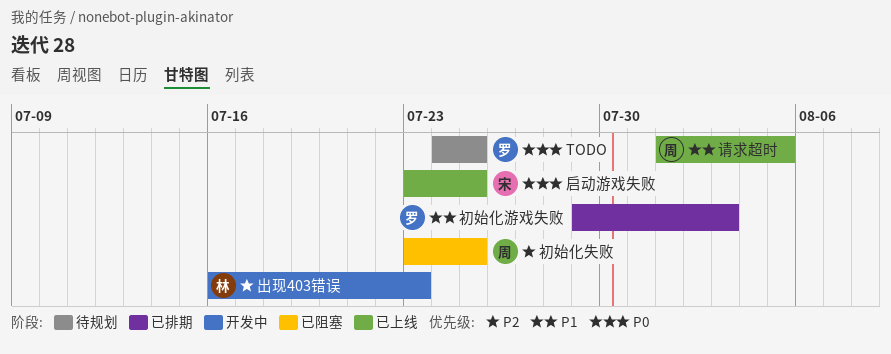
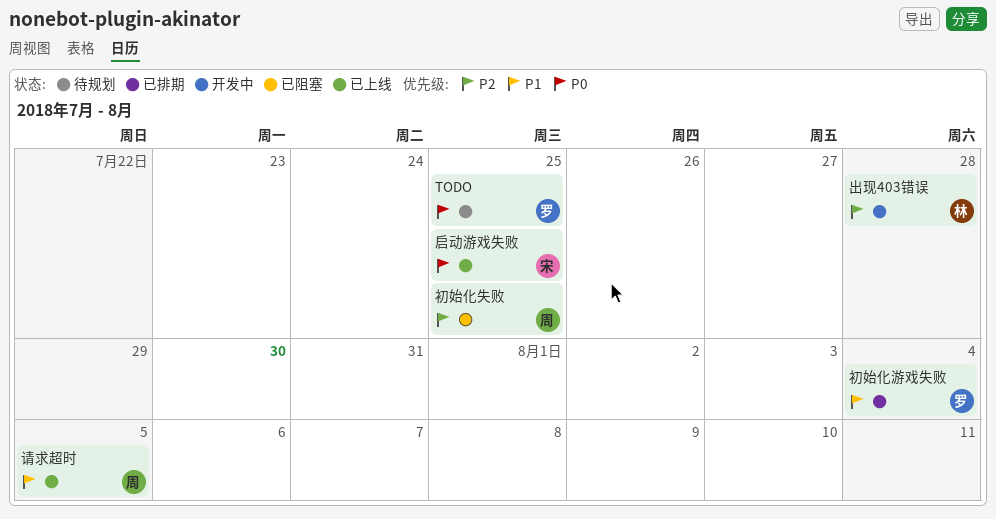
出现403错误, due: Jul 23 -> Jul 28
初始化游戏失败, due: Aug 3 -> Aug 4

